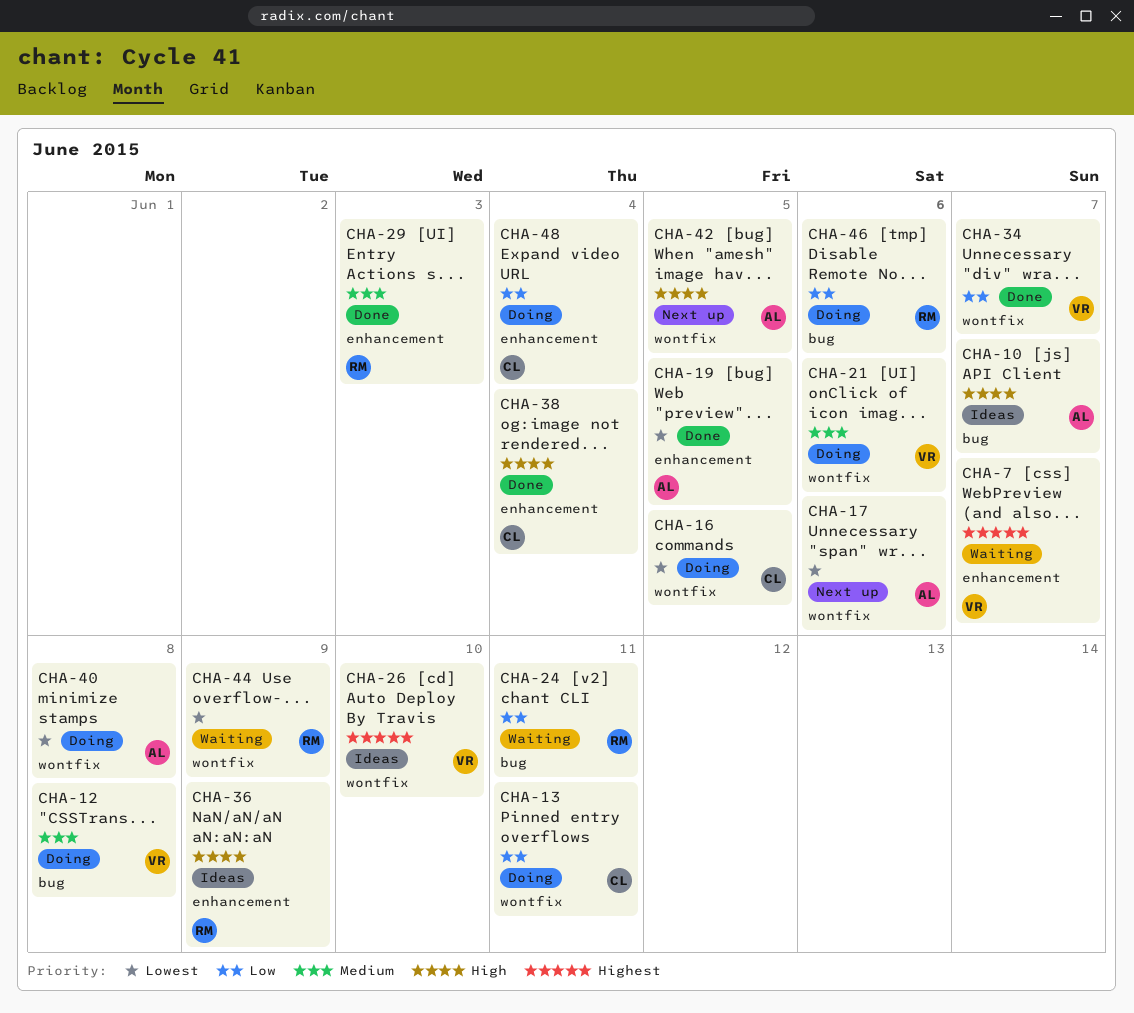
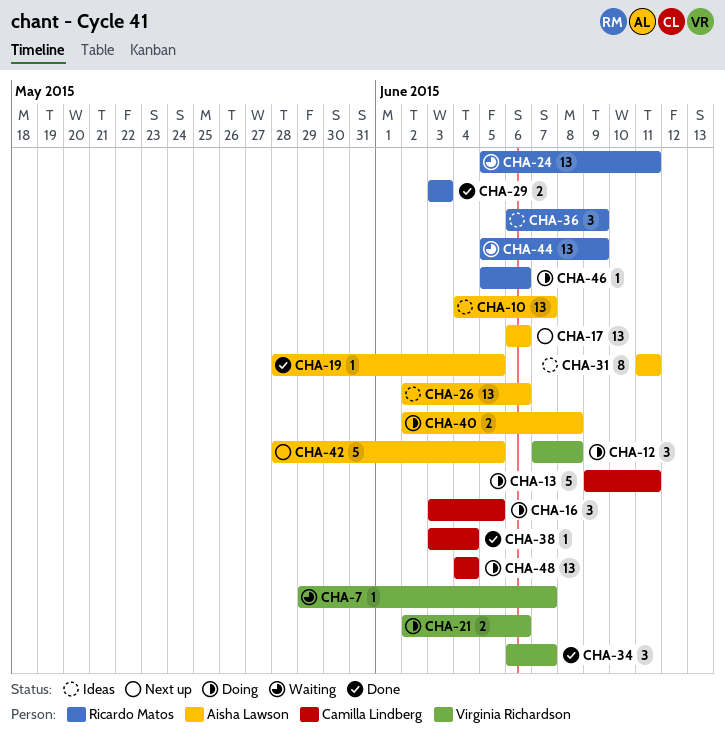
CHA-26, owner: Virginia Richardson -> Aisha Lawson
CHA-26, due: Jun 10 -> Jun 6
CHA-31: none -> present

